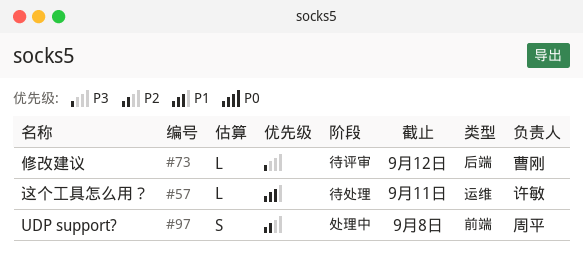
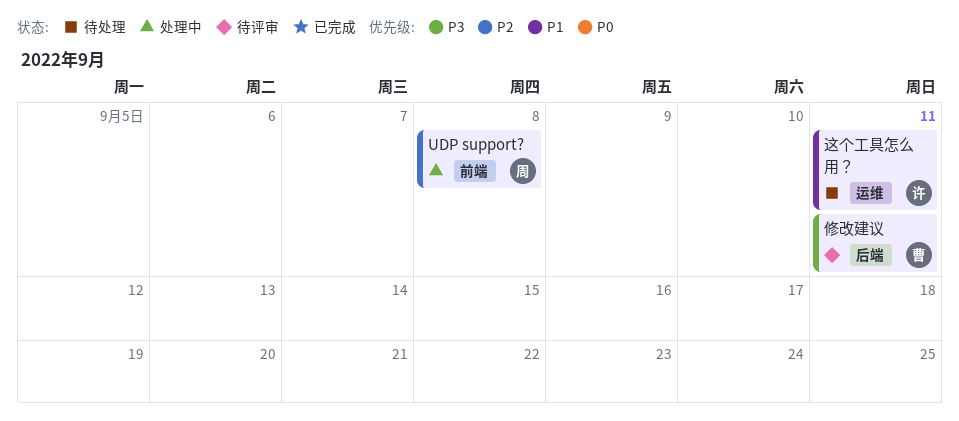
修改建议, due: Sep 12 -> Sep 11

